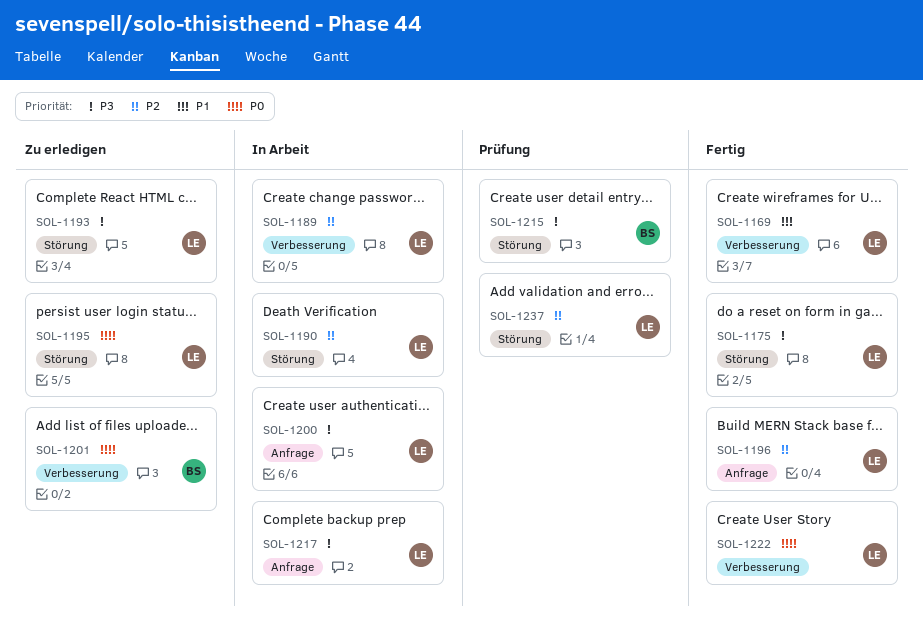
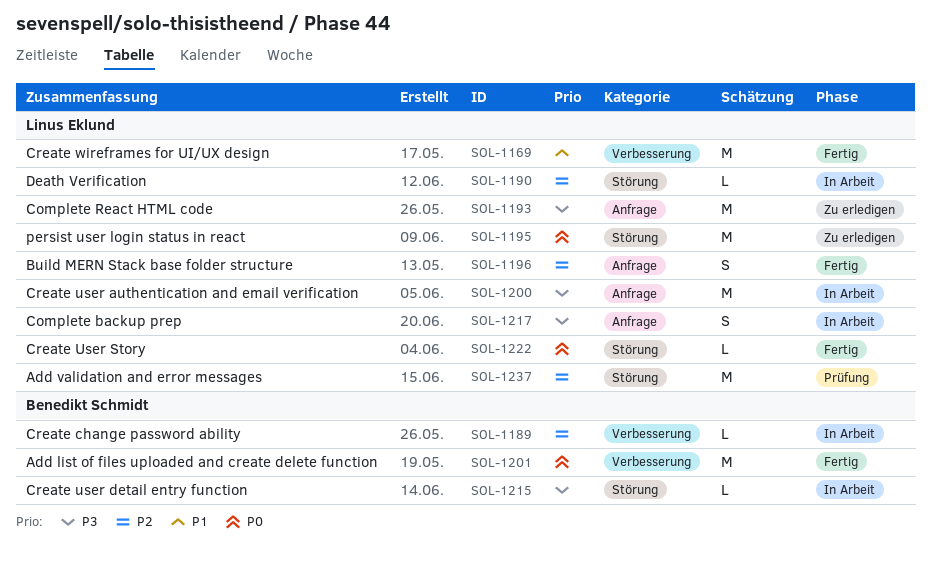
SOL-1175: present -> none
SOL-1189, owner: Linus Eklund -> Benedikt Schmidt
SOL-1193, label: Störung -> Anfrage
SOL-1201, status: Zu erledigen -> Fertig
SOL-1215, status: Prüfung -> In Arbeit
SOL-1222, label: Verbesserung -> Störung

